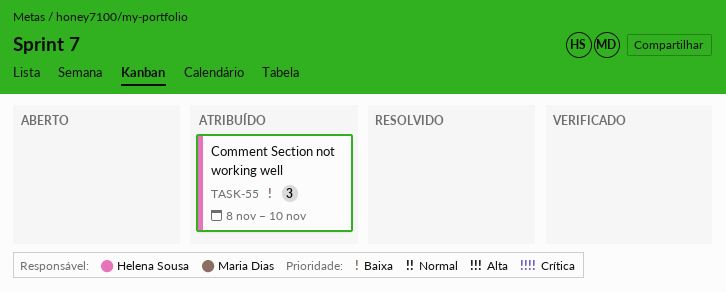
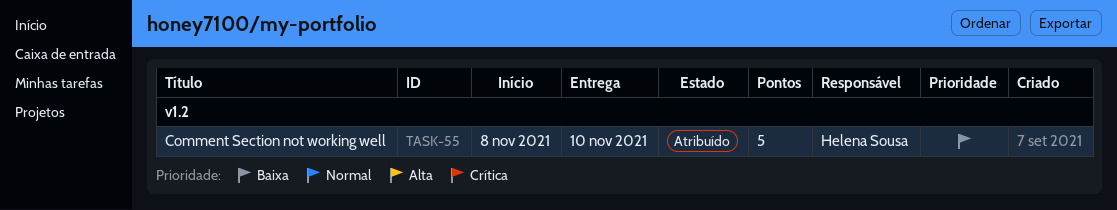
TASK-55, estimate: 3 -> 5

